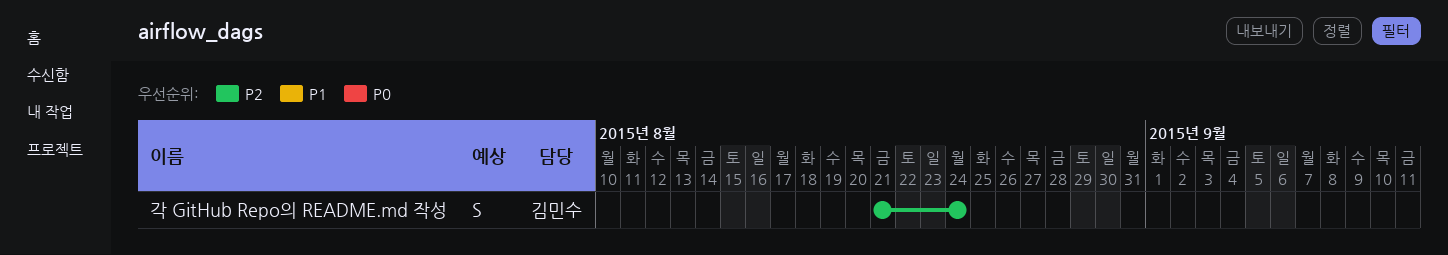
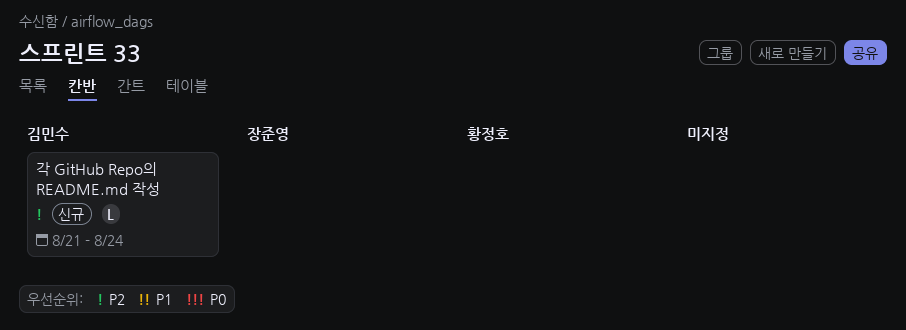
각 GitHub Repo의 README.md 작성, estimate: S -> L

